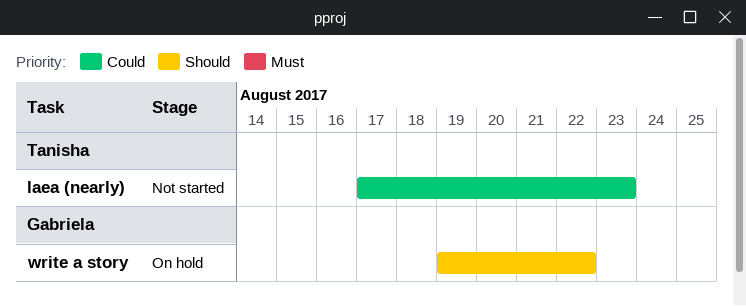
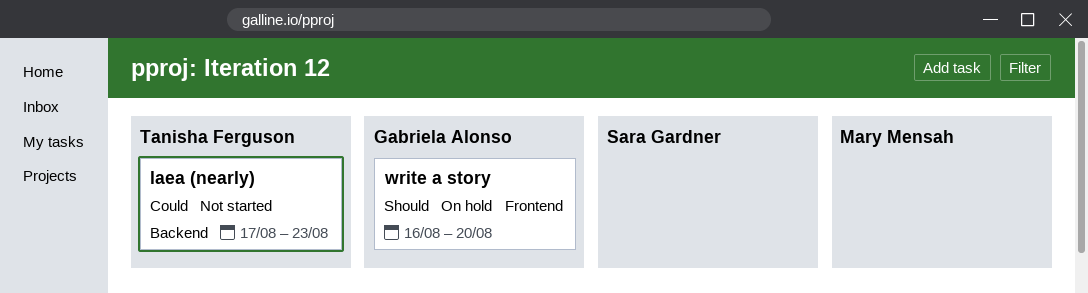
write a story, start: Aug 19 -> Aug 16
write a story, due: Aug 22 -> Aug 20

